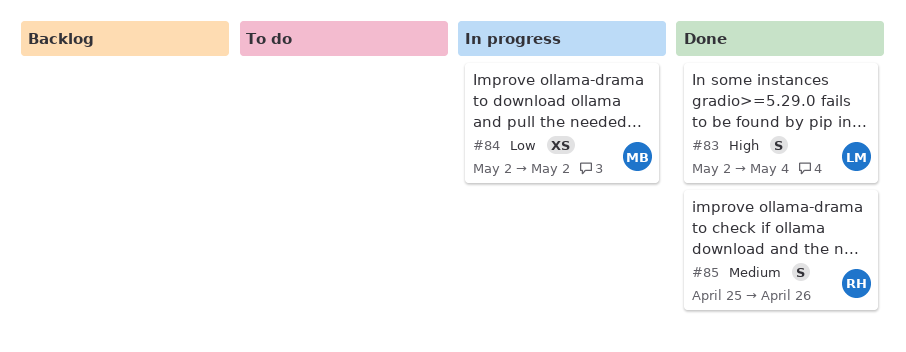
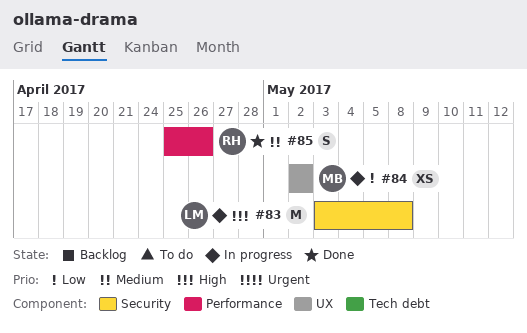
#83, status: Done -> In progress
#83, estimate: S -> M
#83, start: May 2 -> May 3
#83, due: May 4 -> May 8

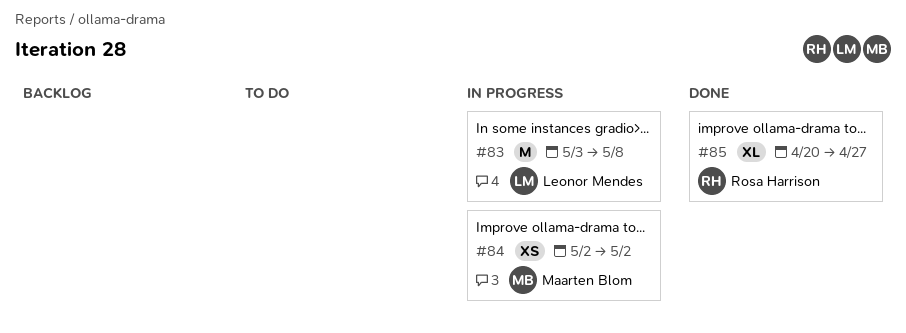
#85, estimate: S -> XL
#85, start: Apr 25 -> Apr 20
#85, due: Apr 26 -> Apr 27

